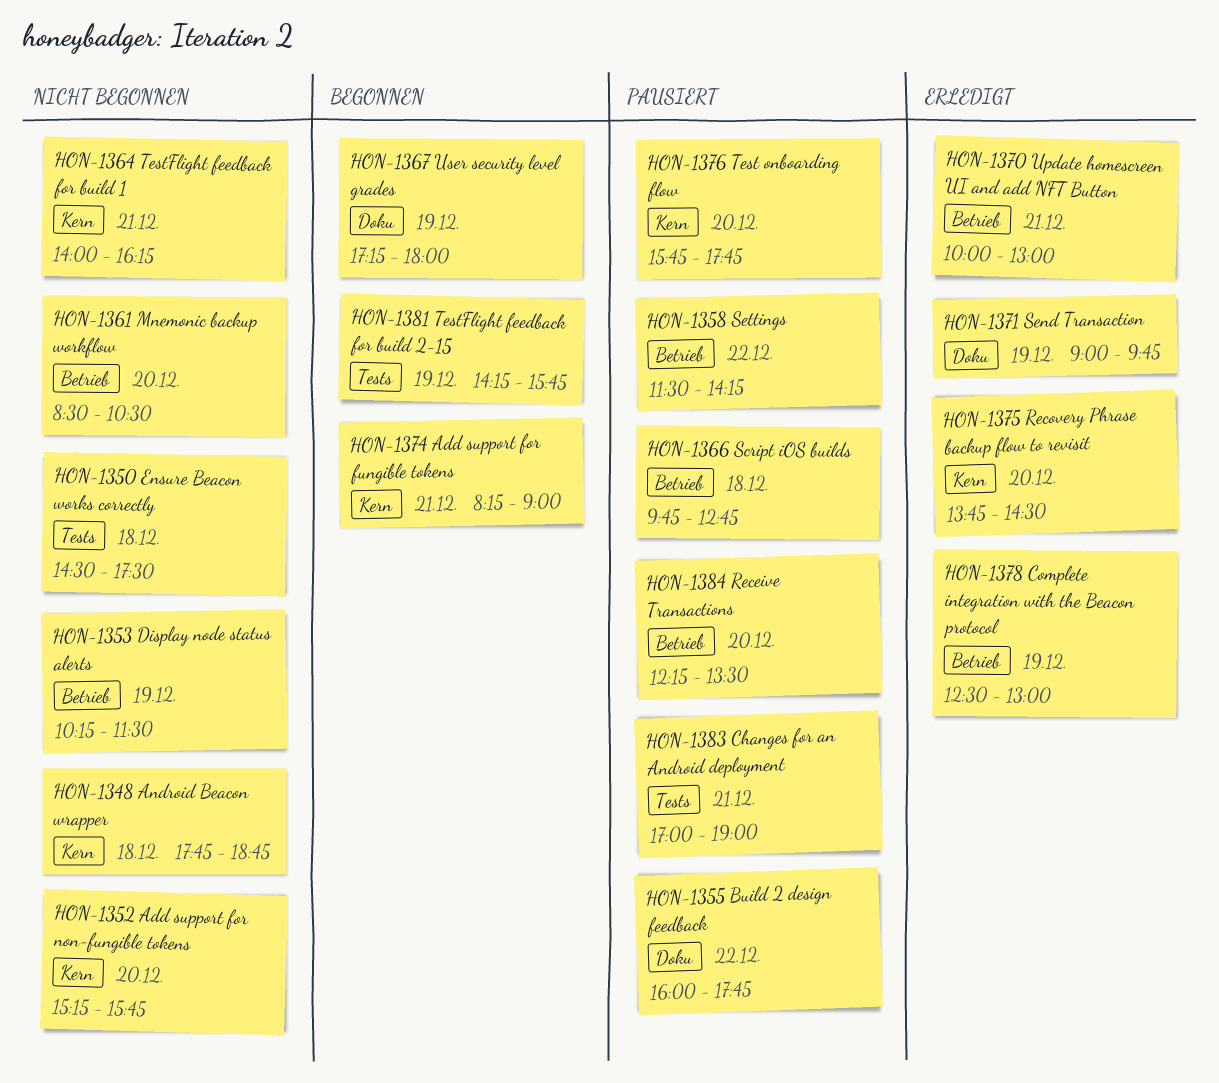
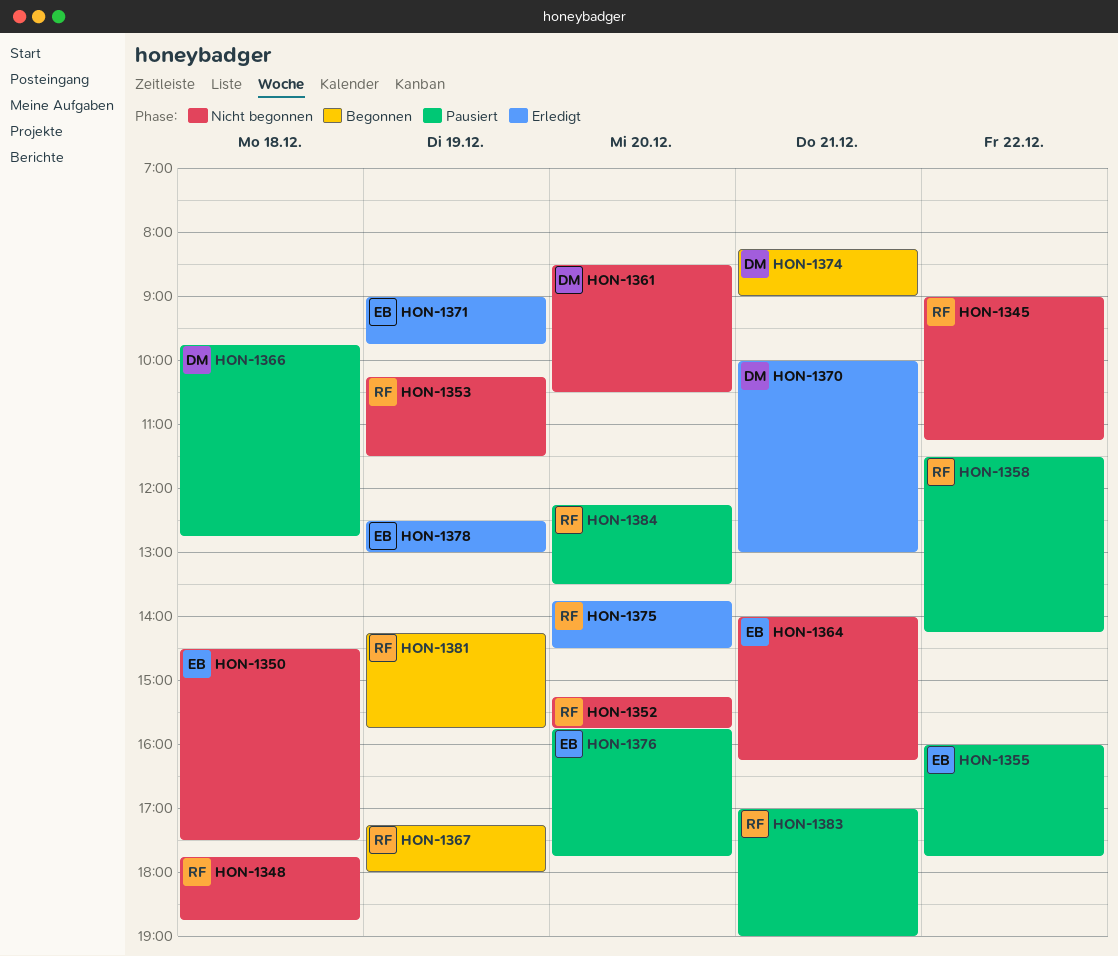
HON-1345: none -> present

